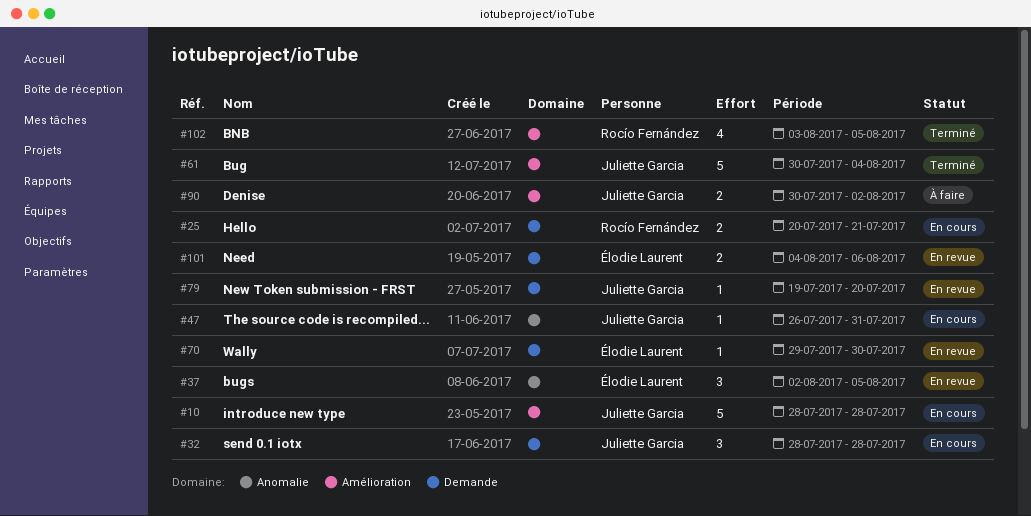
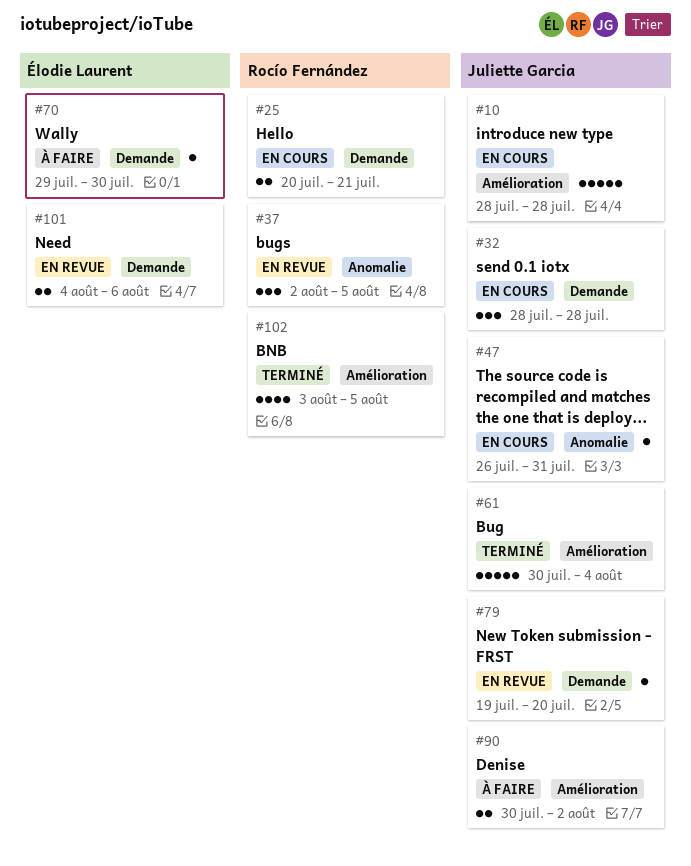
#37, owner: Élodie Laurent -> Rocío Fernández
#70, status: En revue -> À faire

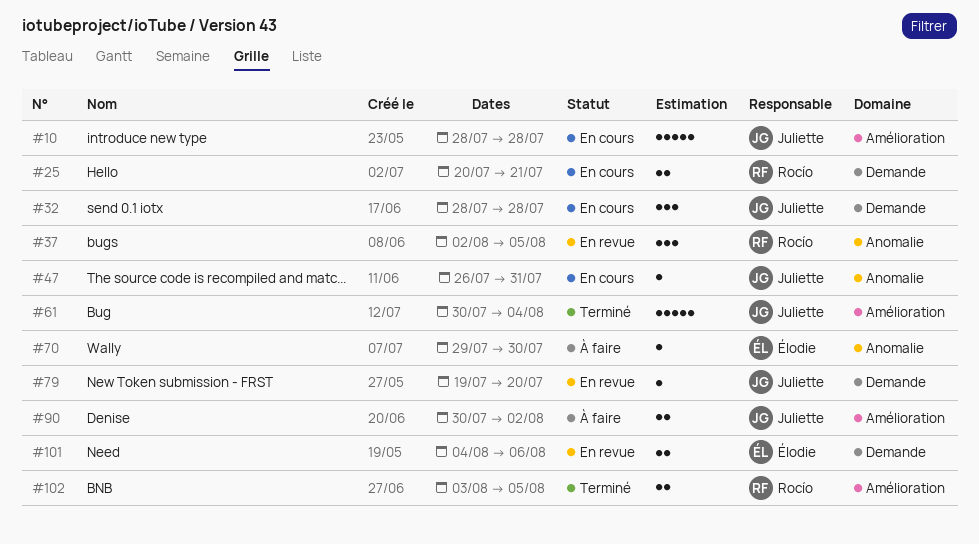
#70, label: Demande -> Anomalie
#102, estimate: 4 -> 2

